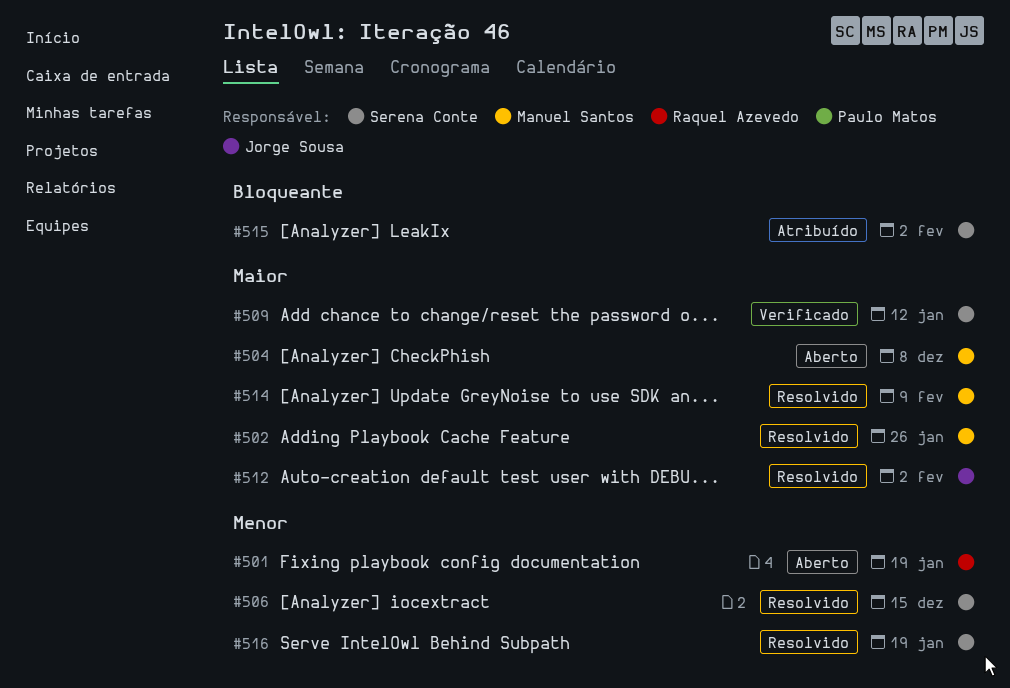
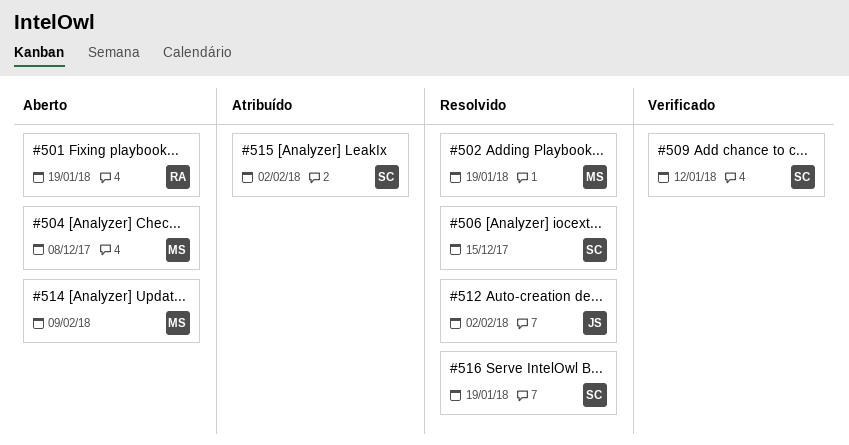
#502, due: Jan 26 -> Jan 19
#514, status: Resolvido -> Aberto

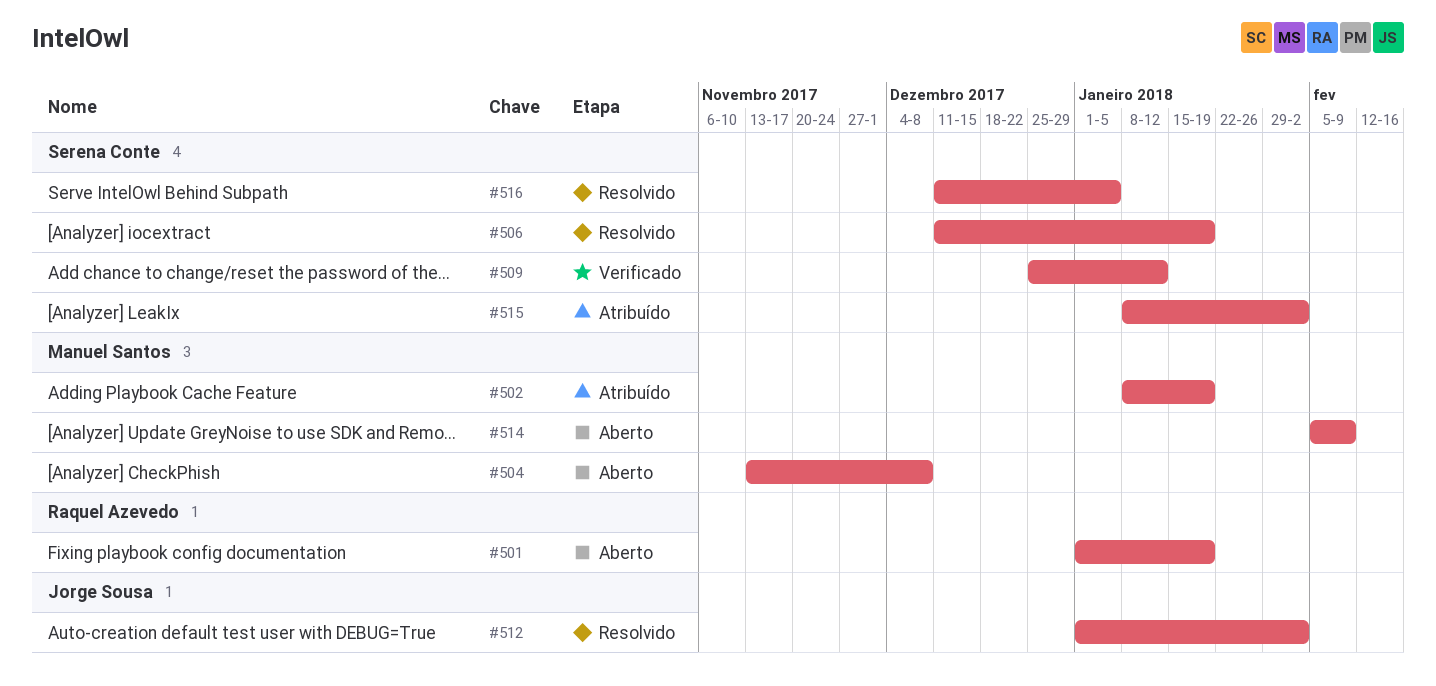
#502, status: Resolvido -> Atribuído
#506, due: Dec 15 -> Jan 19
#516, due: Jan 19 -> Jan 5

